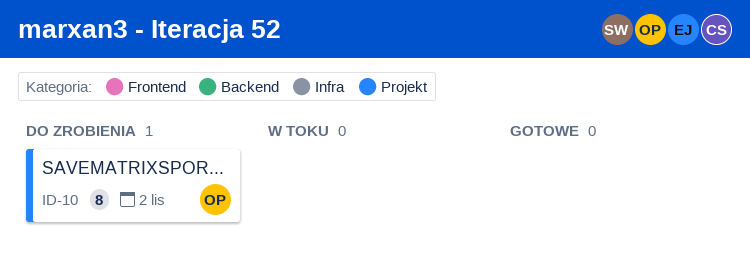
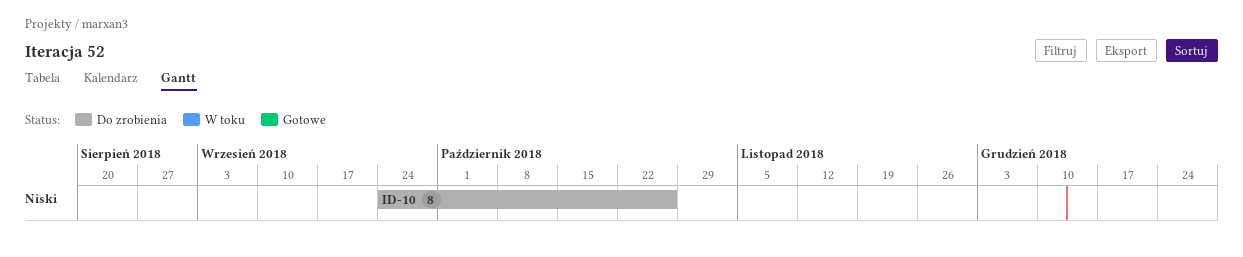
ID-10, due: Nov 2 -> Oct 26

